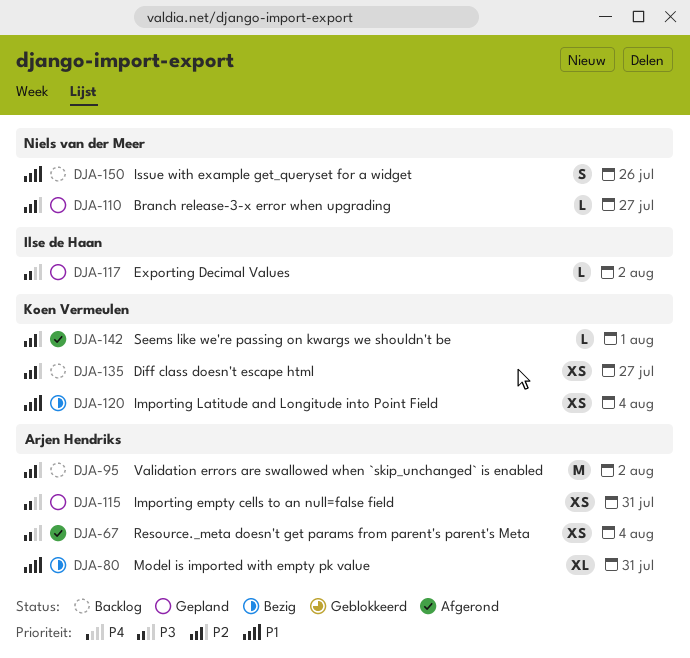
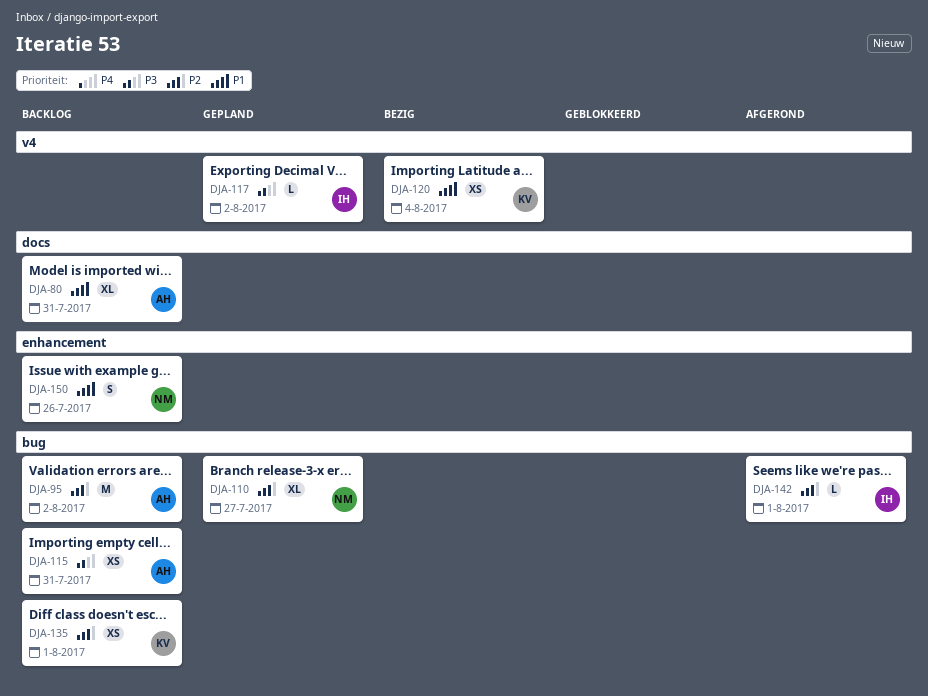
DJA-67: present -> none
DJA-80, status: Bezig -> Backlog
DJA-110, estimate: L -> XL
DJA-115, status: Gepland -> Backlog
DJA-135, due: Jul 27 -> Aug 1
DJA-142, owner: Koen Vermeulen -> Ilse de Haan

